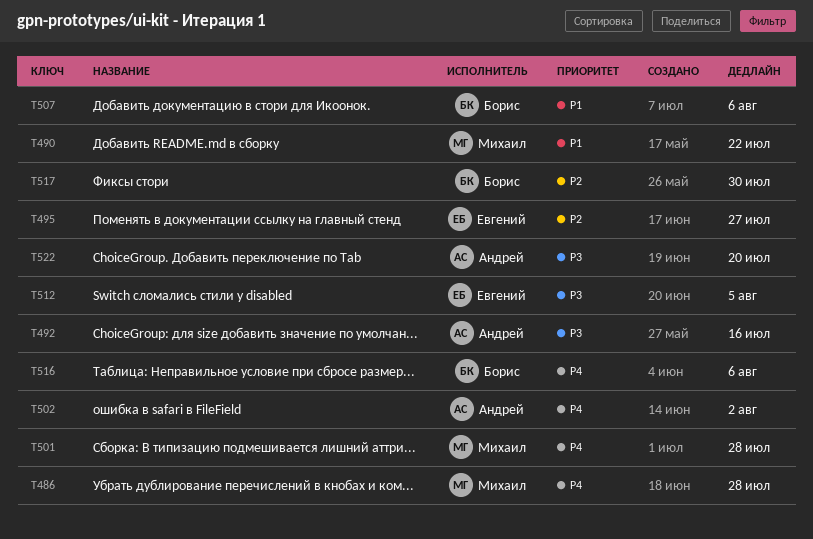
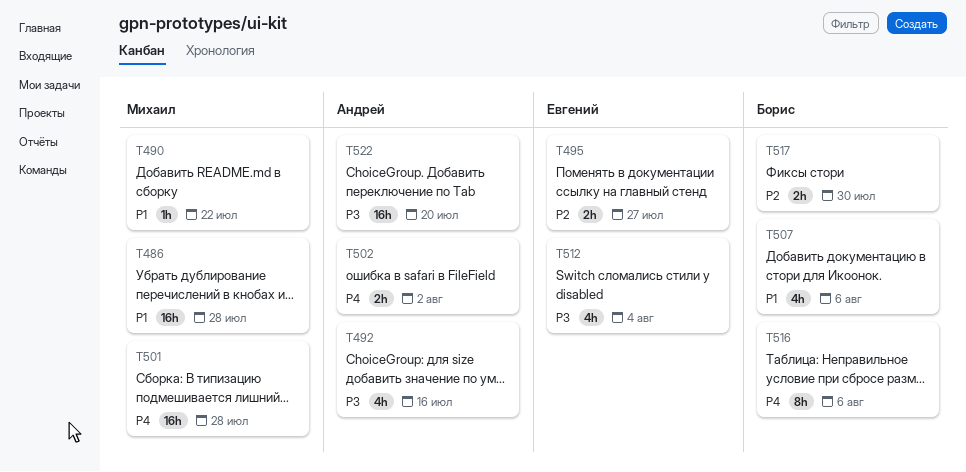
T486, priority: P4 -> P1
T512, due: Aug 5 -> Aug 4

